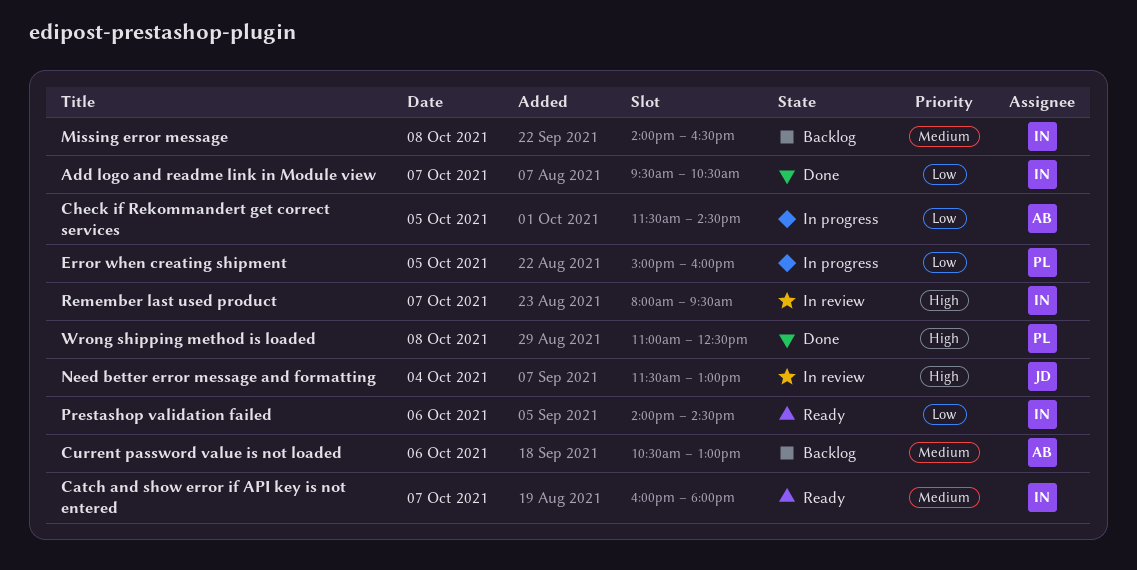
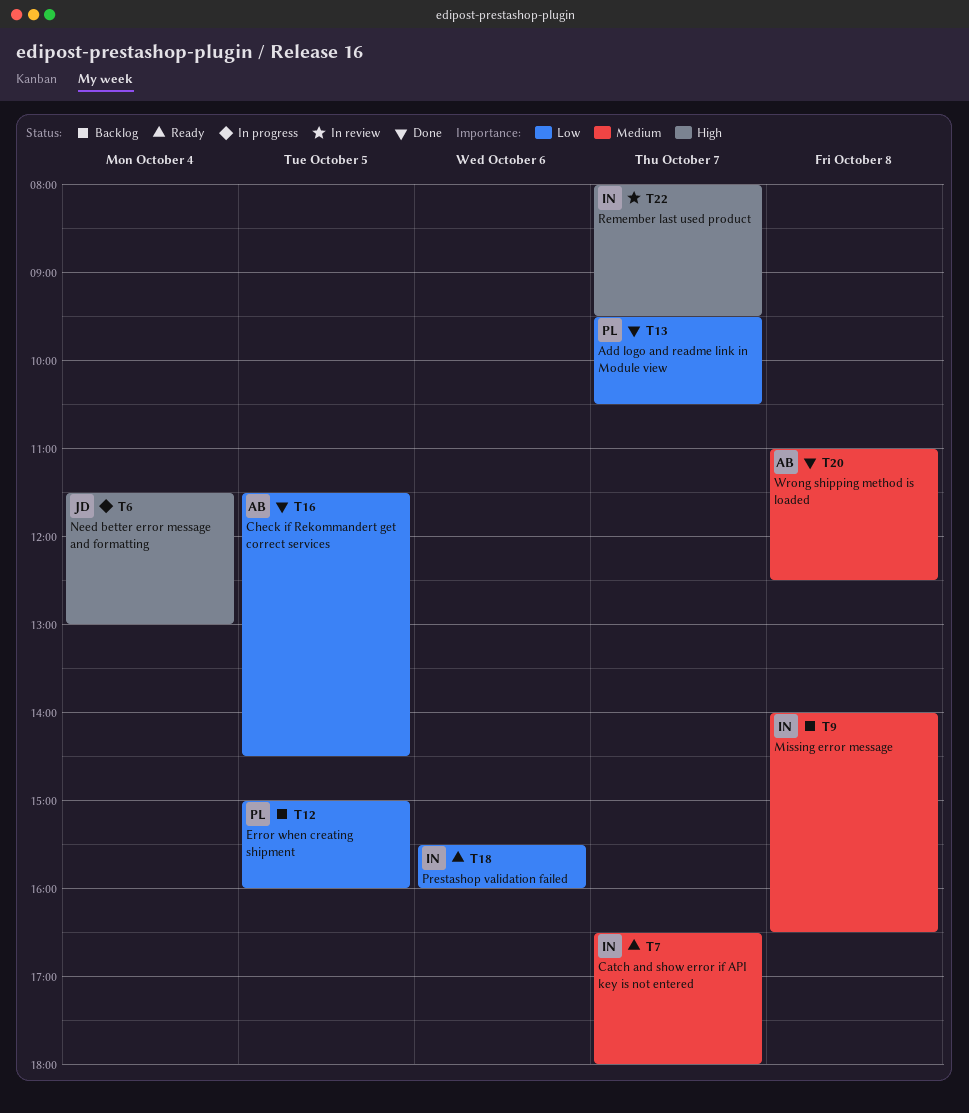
Add logo and readme link in Module view, owner: IN -> PL
Catch and show error if API key is not entered, begins: 16:00 -> 16:30
Check if Rekommandert get correct services, status: In progress -> Done
Current password value is not loaded: present -> none
Error when creating shipment, status: In progress -> Backlog
Need better error message and formatting, status: In review -> In progress
Prestashop validation failed, begins: 14:00 -> 15:30
Prestashop validation failed, ends: 14:30 -> 16:00
Wrong shipping method is loaded, owner: PL -> AB
Wrong shipping method is loaded, priority: High -> Medium

